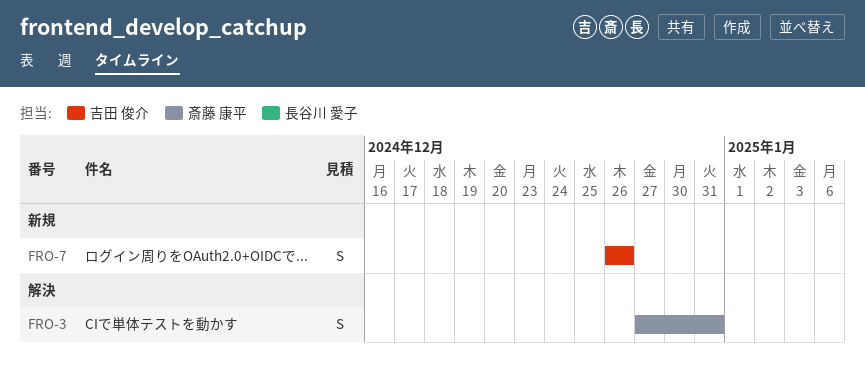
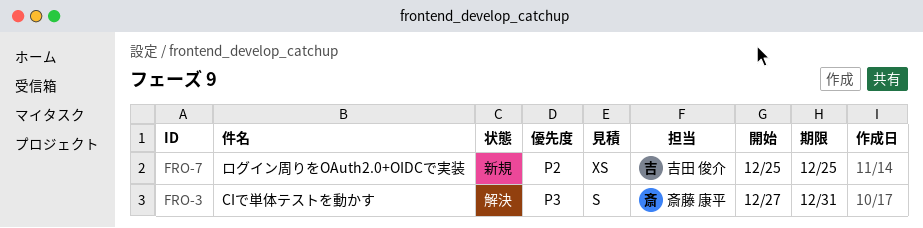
FRO-7, estimate: S -> XS
FRO-7, start: Dec 26 -> Dec 25
FRO-7, due: Dec 26 -> Dec 25

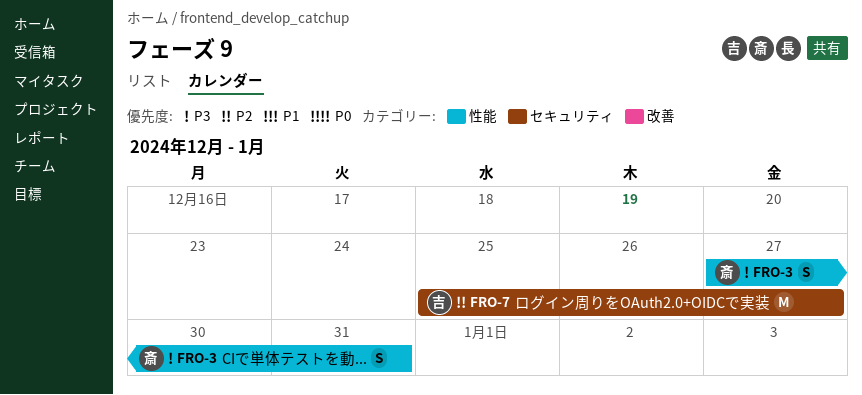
FRO-7, estimate: XS -> M
FRO-7, due: Dec 25 -> Dec 27

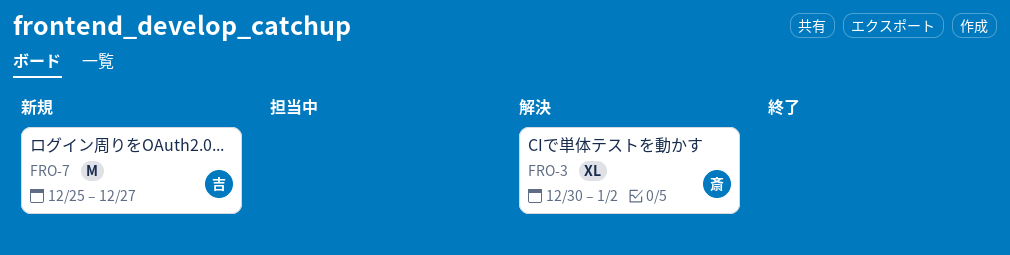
FRO-3, estimate: S -> XL
FRO-3, start: Dec 27 -> Dec 30
FRO-3, due: Dec 31 -> Jan 2

